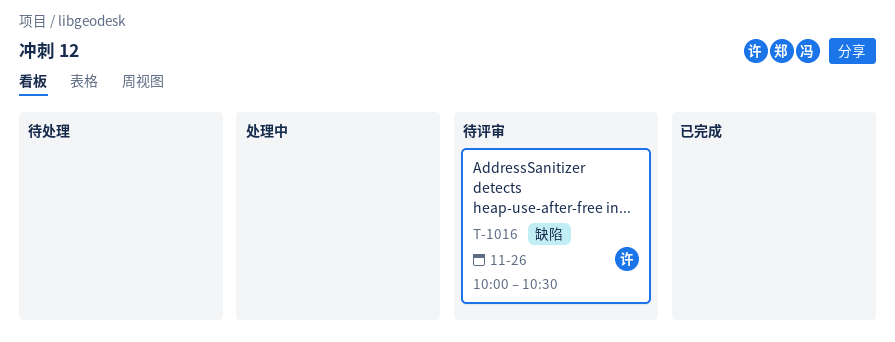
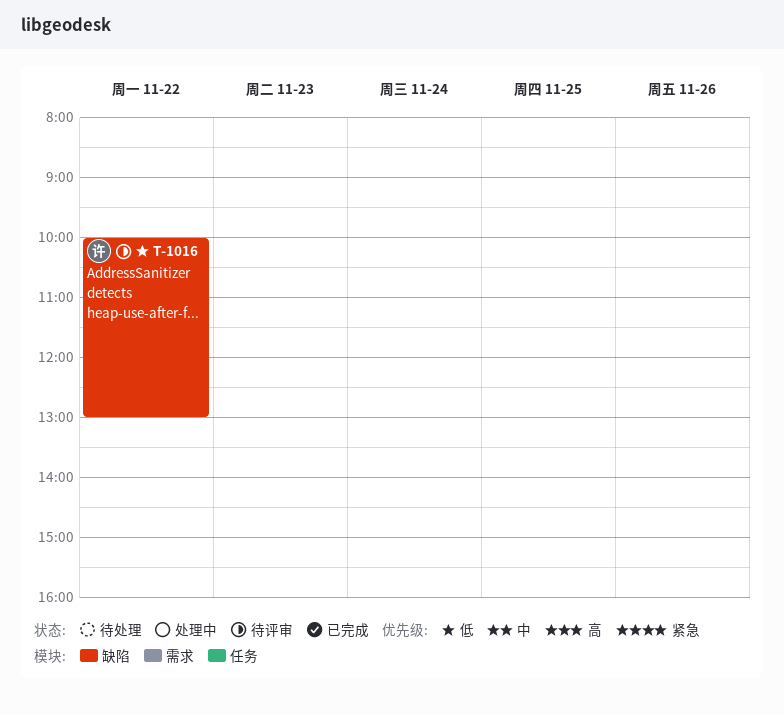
T-1016, day: Nov 26 -> Nov 22
T-1016, ends: 10:30 -> 13:00

